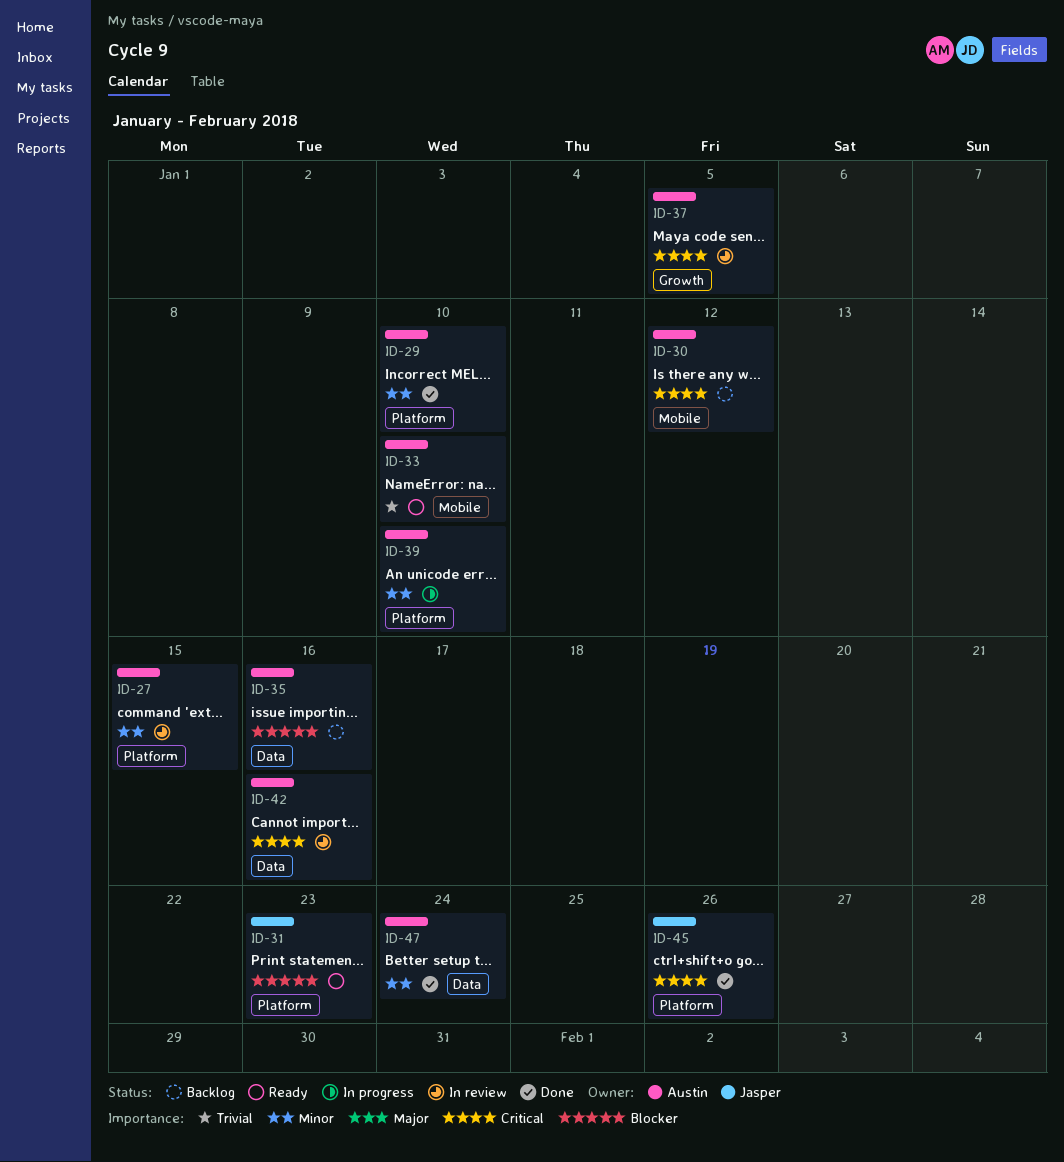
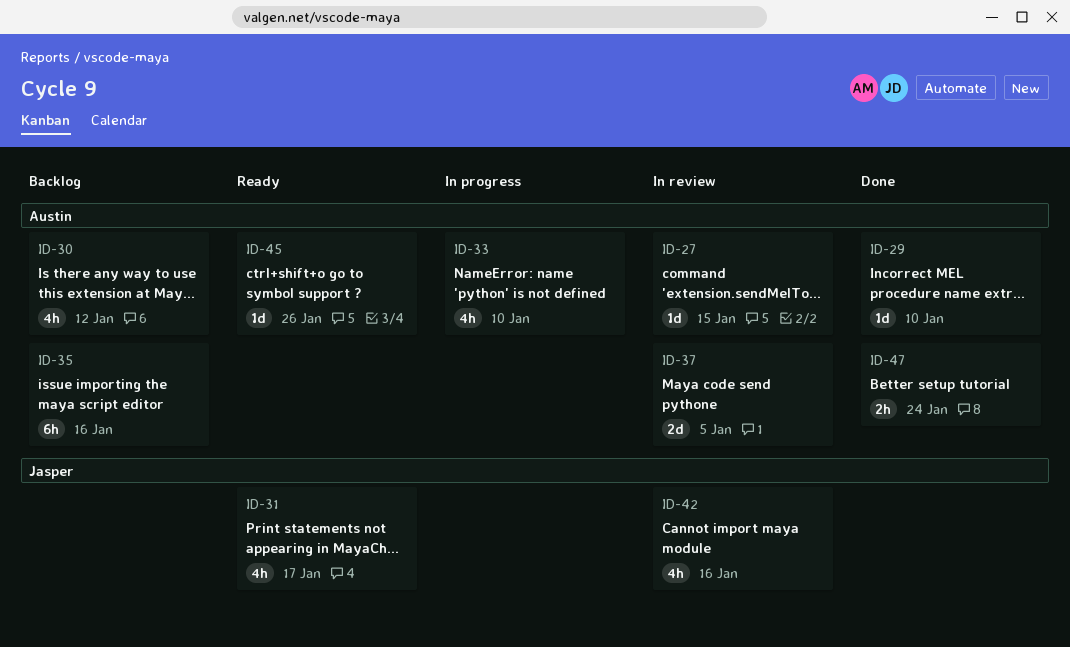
ID-31, due: Jan 23 -> Jan 17
ID-33, status: Ready -> In progress
ID-39: present -> none
ID-42, owner: Austin -> Jasper
ID-45, status: Done -> Ready
ID-45, owner: Jasper -> Austin

